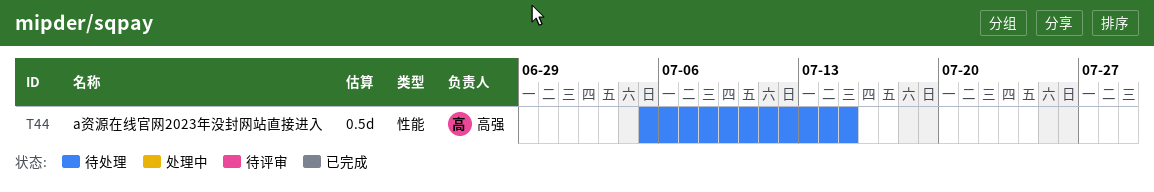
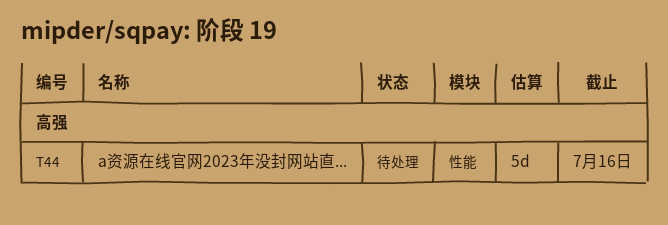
T44, estimate: 0.5d -> 5d
T44, due: Jul 15 -> Jul 16

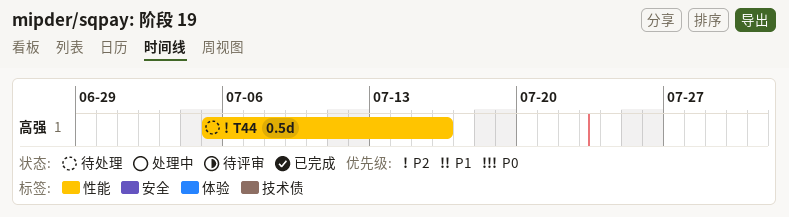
T44, estimate: 5d -> 0.5d

